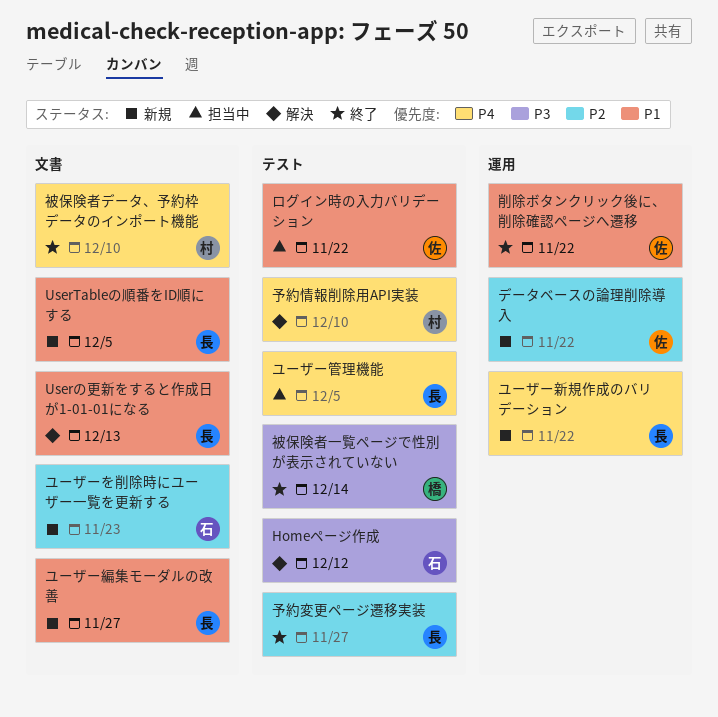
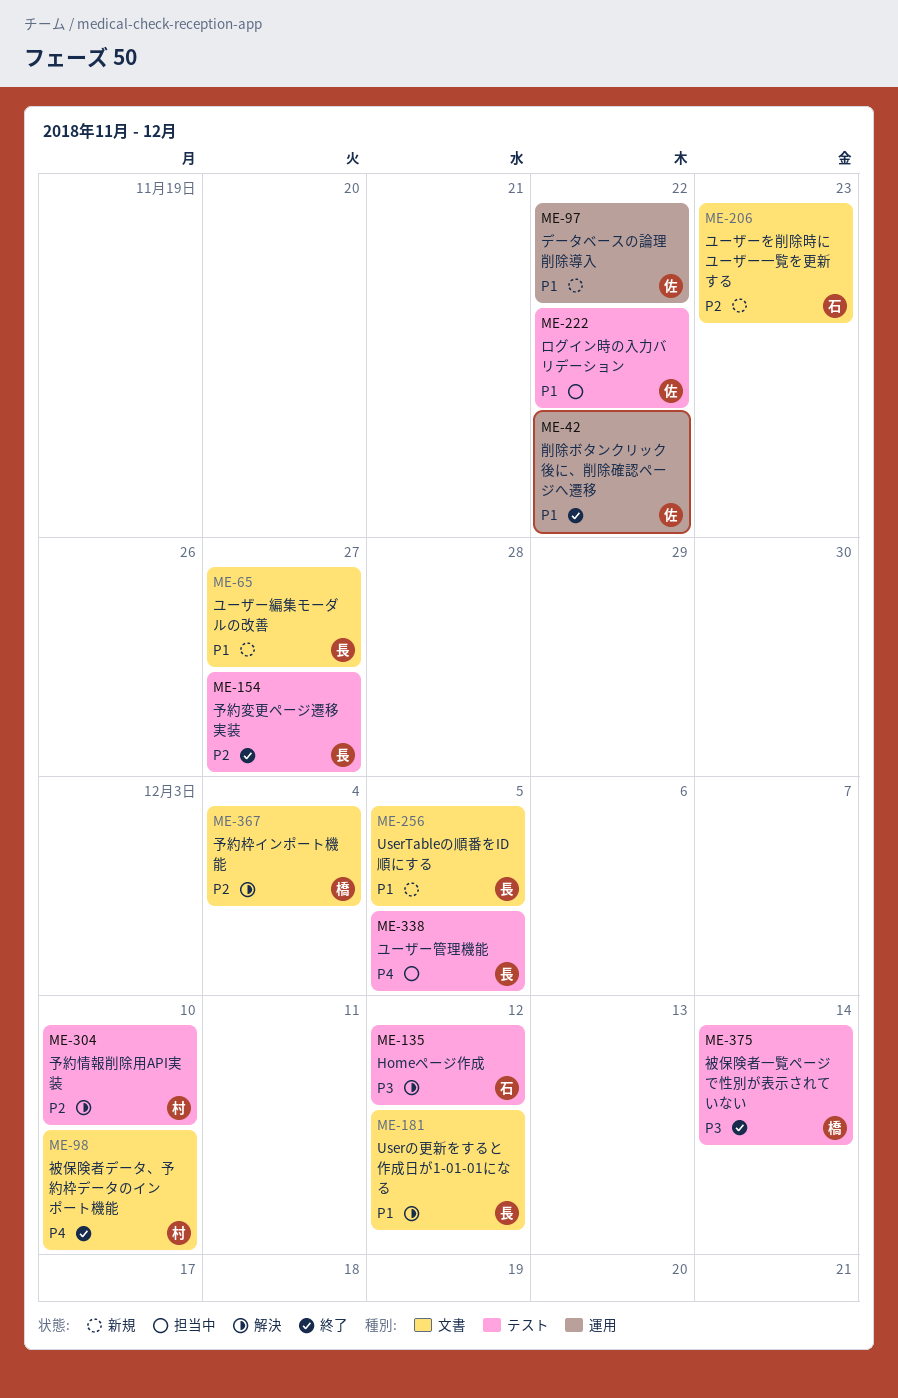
Userの更新をすると作成日が1-01-01になる, due: Dec 13 -> Dec 12
データベースの論理削除導入, priority: P2 -> P1
ユーザー新規作成のバリデーション: present -> none
予約情報削除用API実装, priority: P4 -> P2
予約枠インポート機能: none -> present

